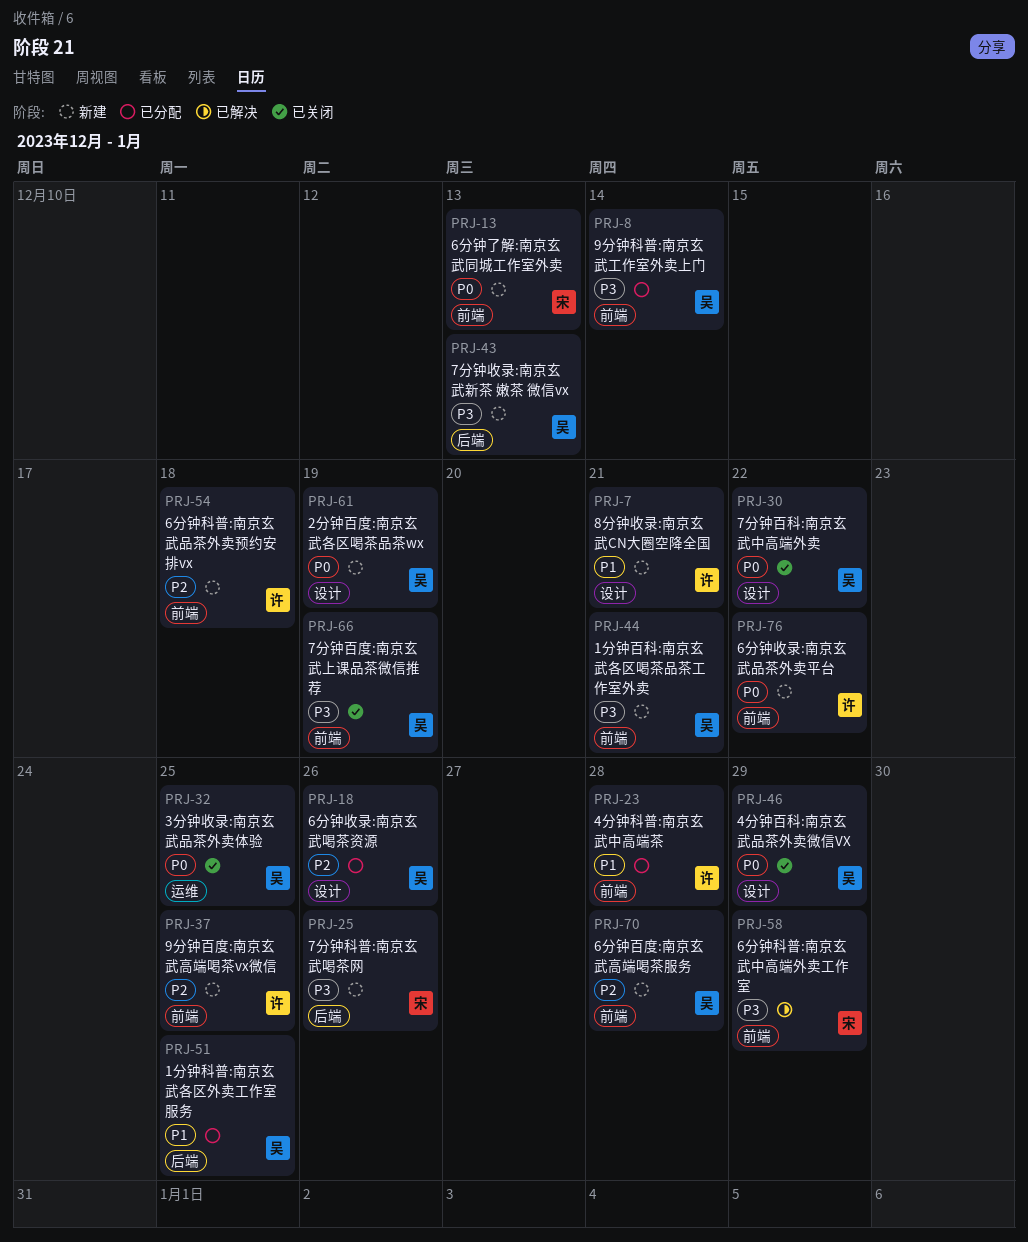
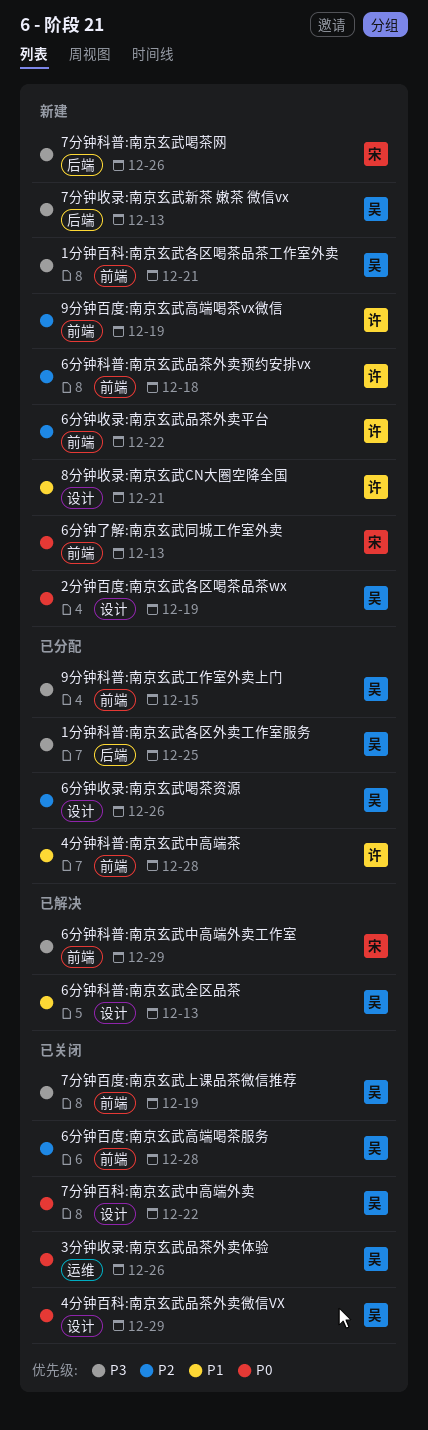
1分钟科普:南京玄武各区外卖工作室服务, priority: P1 -> P3
3分钟收录:南京玄武品茶外卖体验, due: Dec 25 -> Dec 26
6分钟收录:南京玄武品茶外卖平台, priority: P0 -> P2
6分钟百度:南京玄武高端喝茶服务, status: 新建 -> 已关闭
6分钟科普:南京玄武全区品茶: none -> present
9分钟百度:南京玄武高端喝茶vx微信, due: Dec 25 -> Dec 19
9分钟科普:南京玄武工作室外卖上门, due: Dec 14 -> Dec 15

